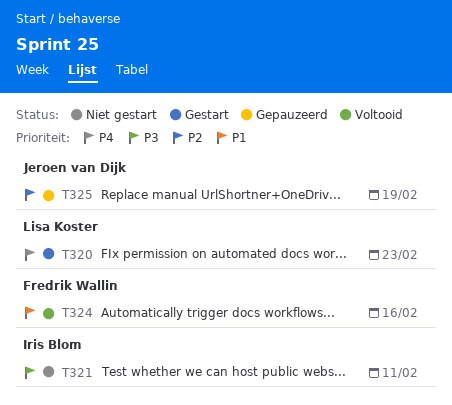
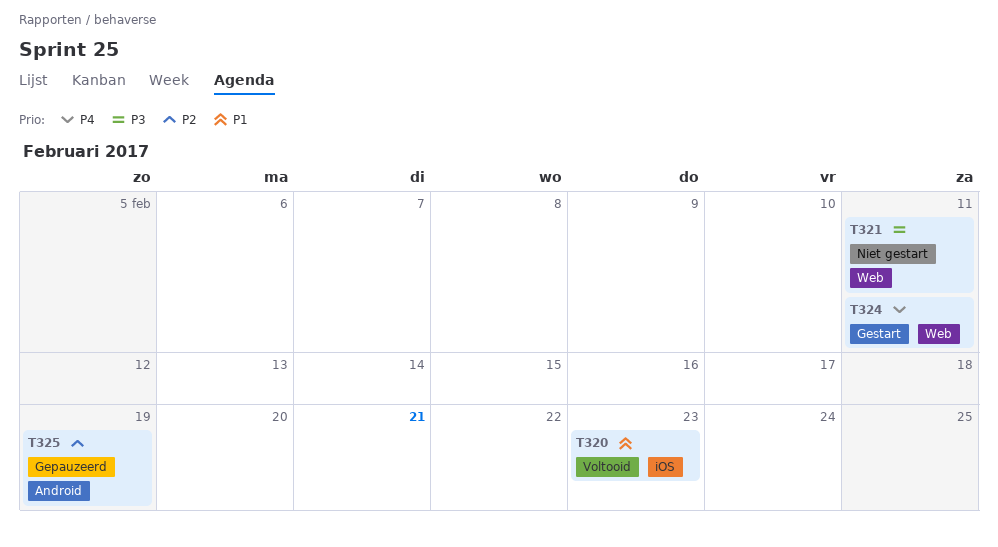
T320, status: Gestart -> Voltooid
T320, priority: P4 -> P1
T324, status: Voltooid -> Gestart
T324, priority: P1 -> P4
T324, due: Feb 16 -> Feb 11

